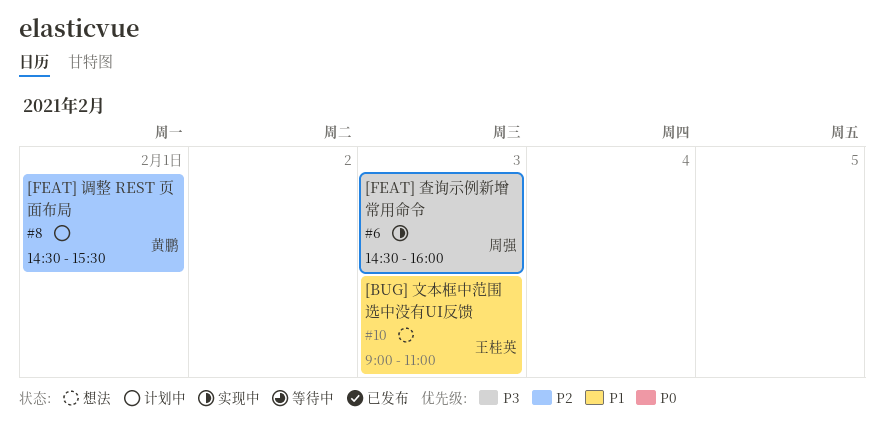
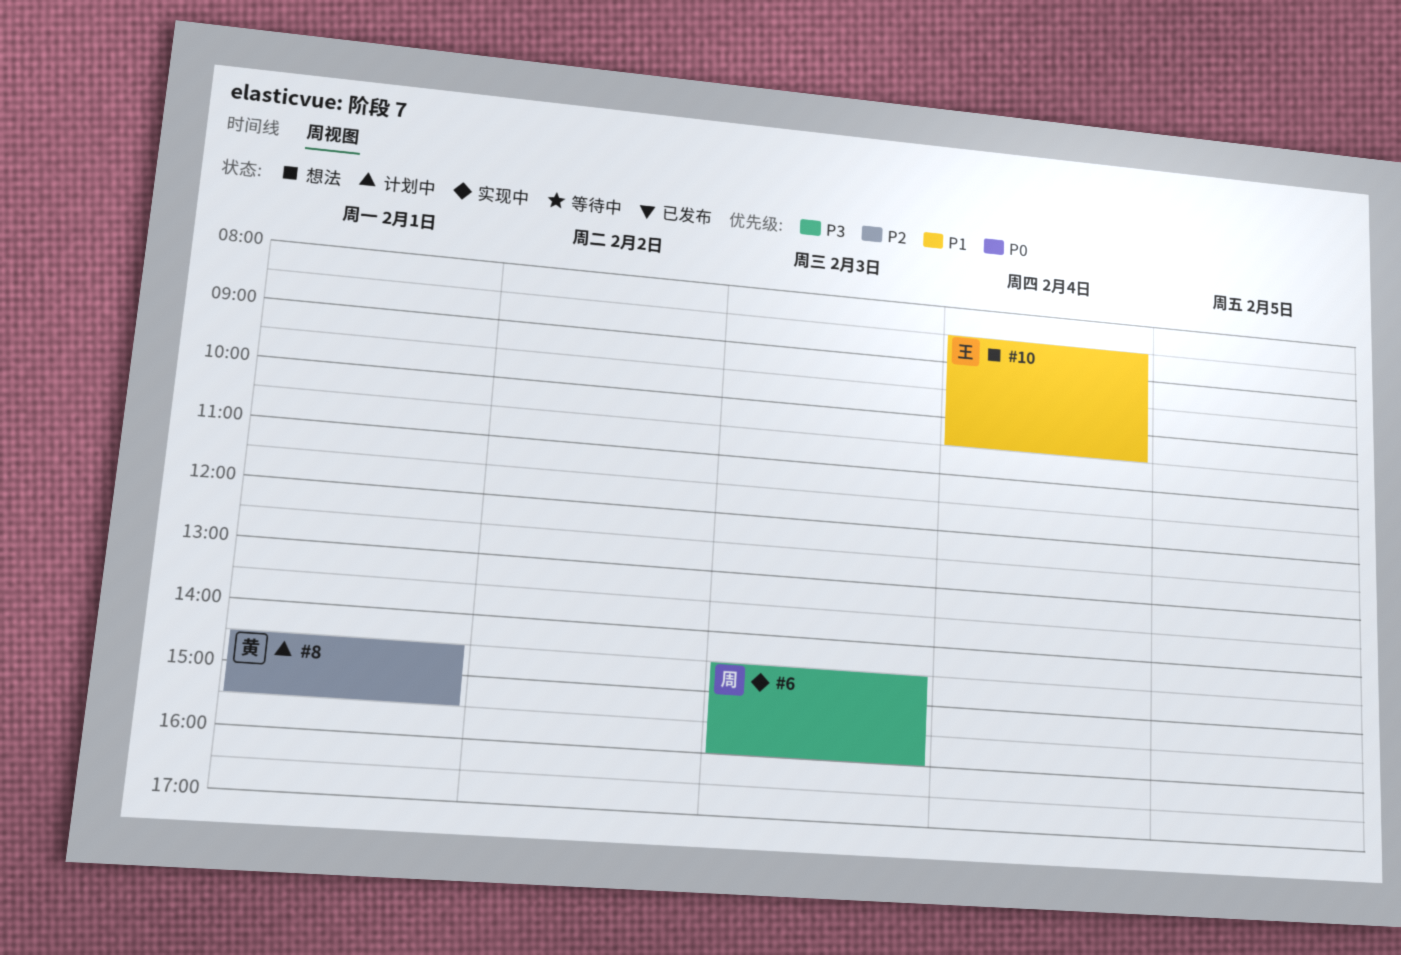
#10, day: Feb 3 -> Feb 4
#10, begins: 09:00 -> 08:30
#10, ends: 11:00 -> 10:30

